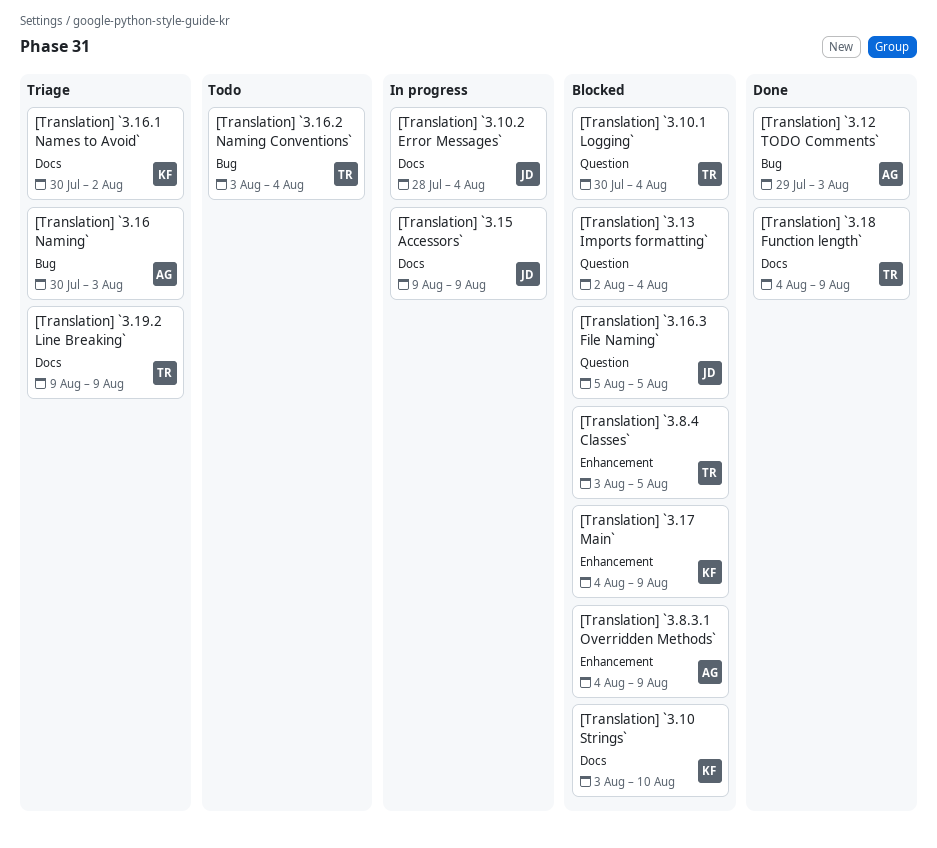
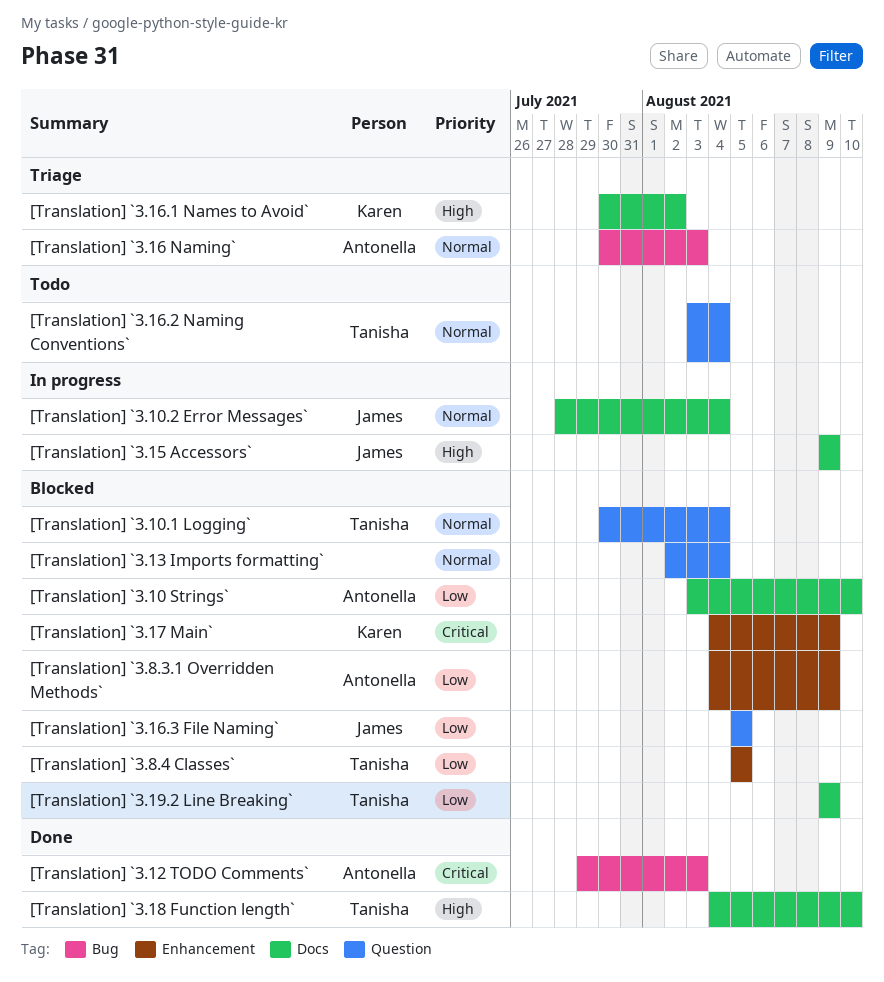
[Translation] `3.10 Strings`, owner: Karen -> Antonella
[Translation] `3.16.2 Naming Conventions`, label: Bug -> Question
[Translation] `3.18 Function length`, due: Aug 9 -> Aug 10
[Translation] `3.19.2 Line Breaking`, status: Triage -> Blocked
[Translation] `3.8.4 Classes`, start: Aug 3 -> Aug 5

